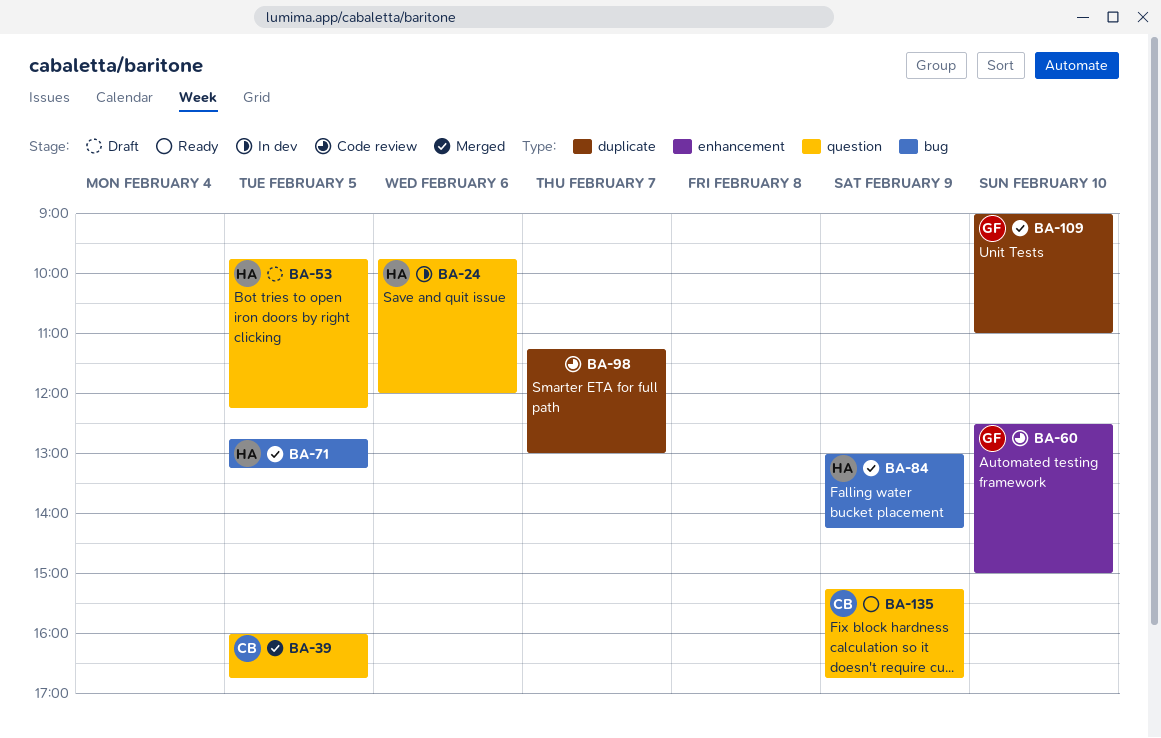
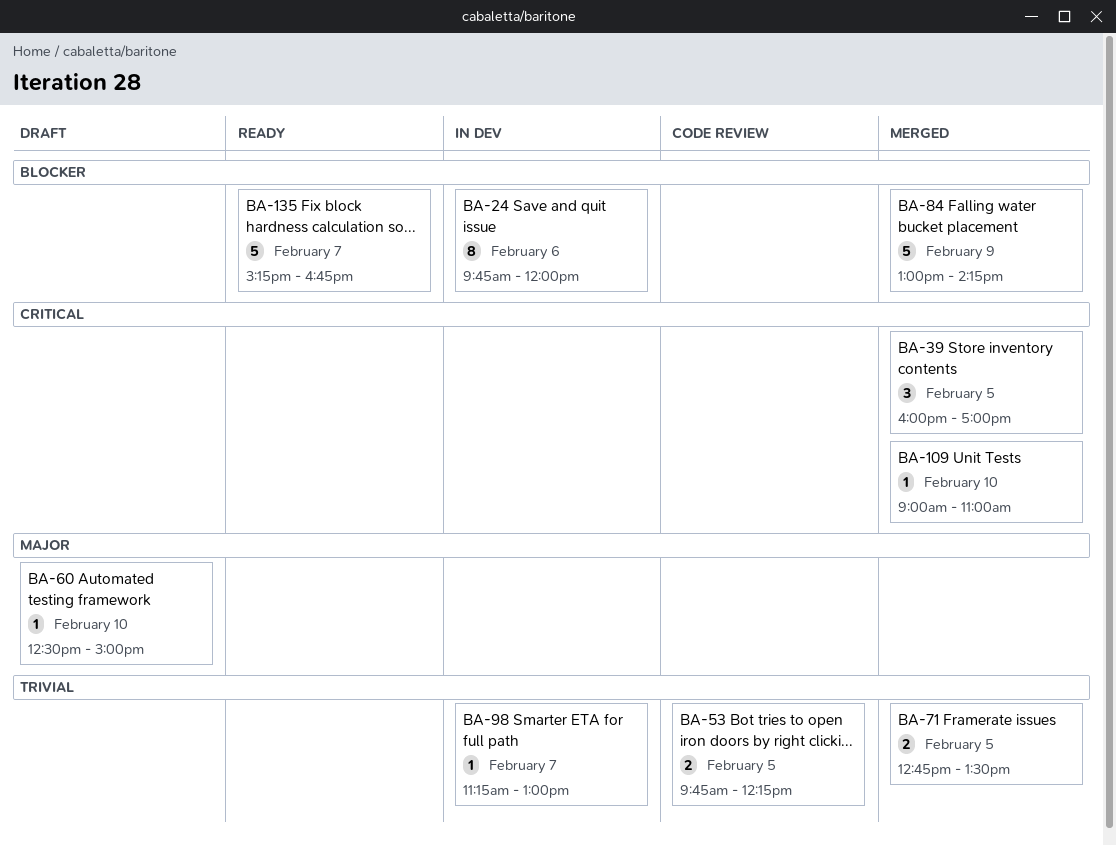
BA-39, ends: 16:45 -> 17:00
BA-53, status: Draft -> Code review
BA-60, status: Code review -> Draft
BA-71, ends: 13:15 -> 13:30
BA-98, status: Code review -> In dev
BA-135, day: Feb 9 -> Feb 7

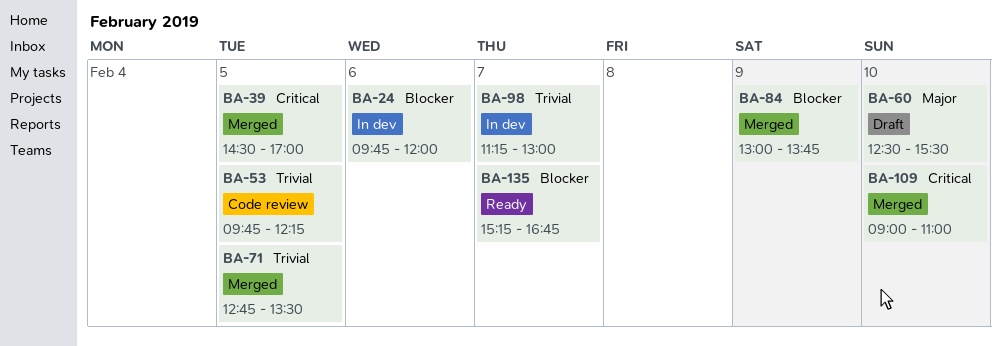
BA-39, begins: 16:00 -> 14:30
BA-60, ends: 15:00 -> 15:30
BA-84, ends: 14:15 -> 13:45

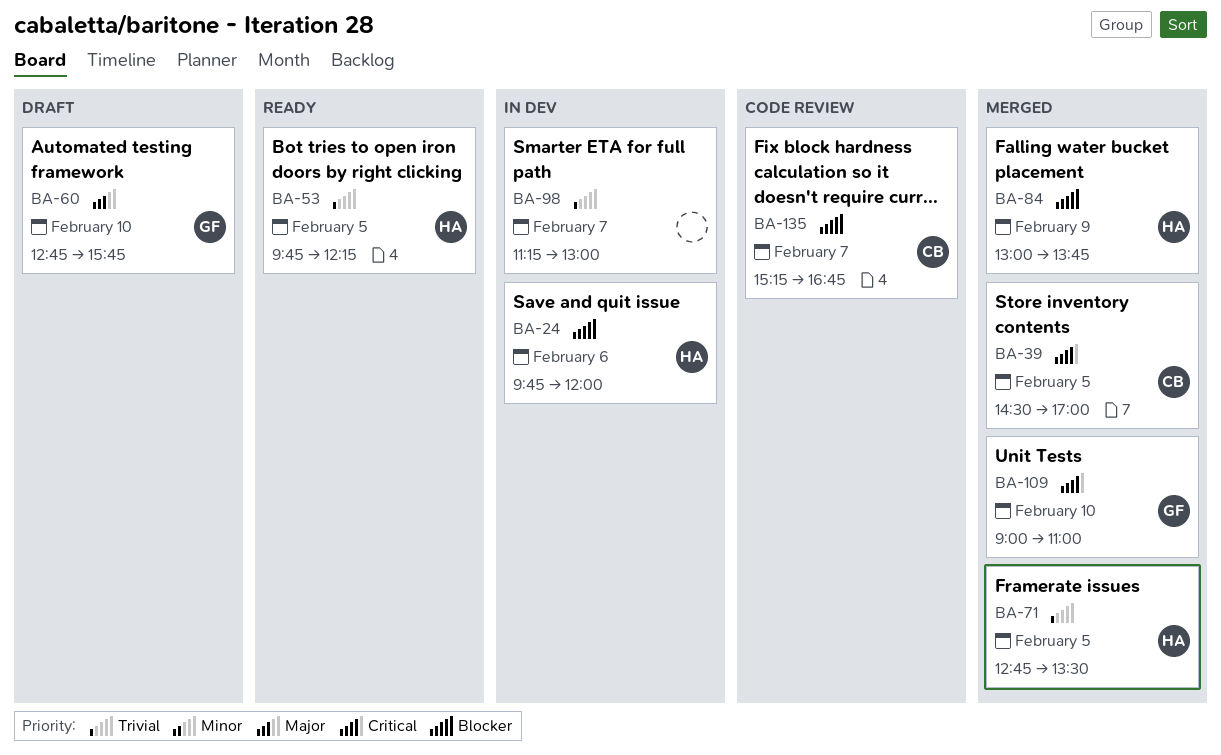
BA-53, status: Code review -> Ready
BA-60, begins: 12:30 -> 12:45
BA-60, ends: 15:30 -> 15:45
BA-135, status: Ready -> Code review

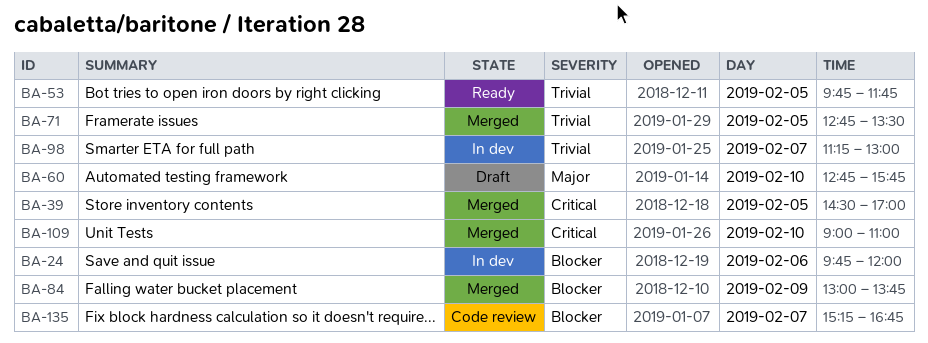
BA-53, ends: 12:15 -> 11:45

